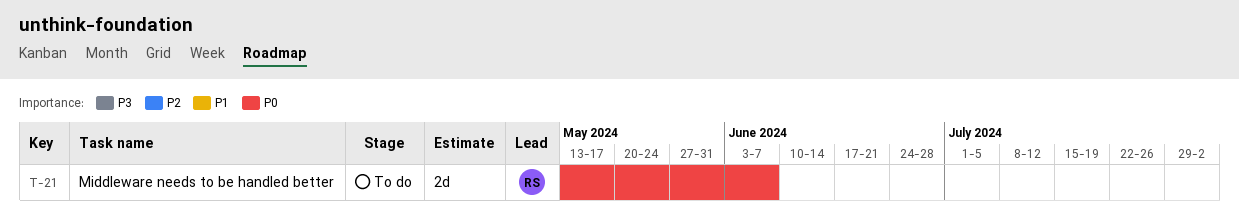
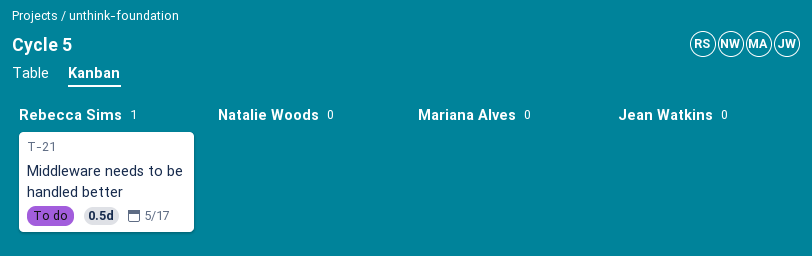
T-21, estimate: 2d -> 0.5d
T-21, due: Jun 7 -> May 17

